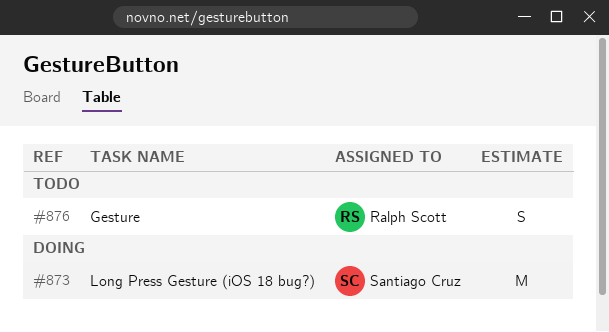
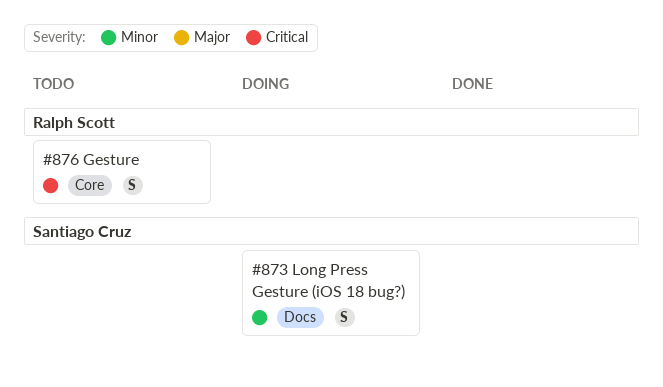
#873, estimate: M -> S

